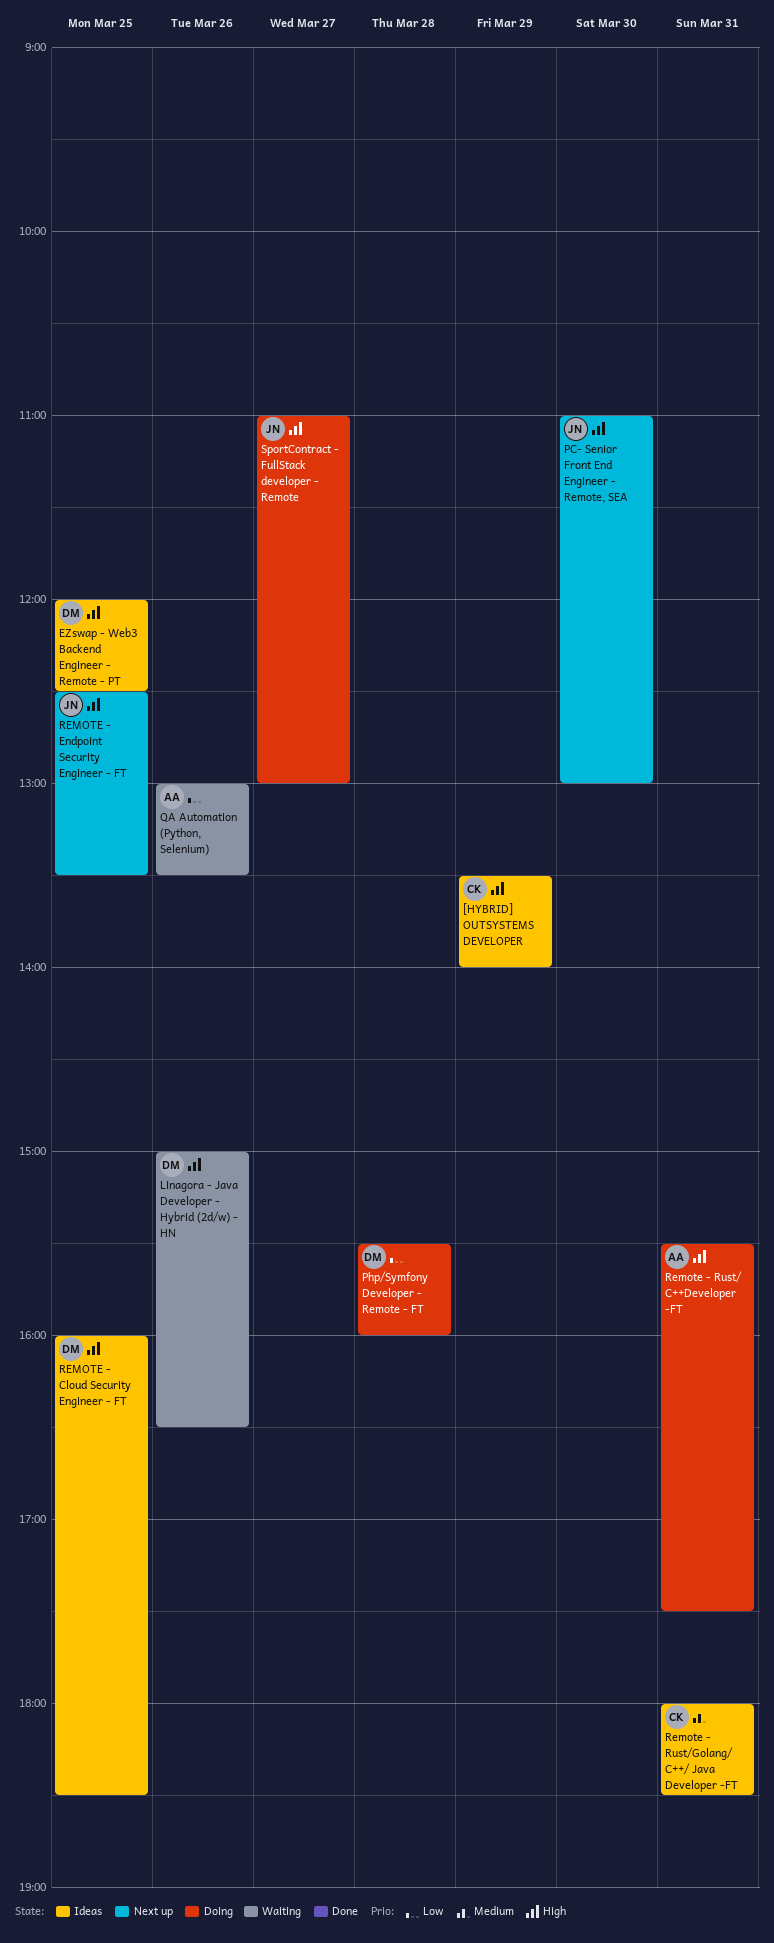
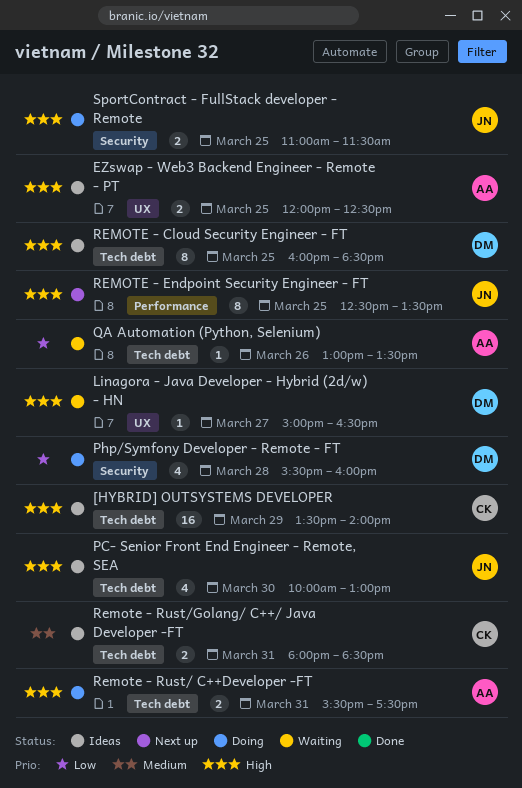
EZswap - Web3 Backend Engineer - Remote - PT, owner: DM -> AA
Linagora - Java Developer - Hybrid (2d/w) - HN, day: Mar 26 -> Mar 27
PC- Senior Front End Engineer - Remote, SEA, status: Next up -> Ideas
PC- Senior Front End Engineer - Remote, SEA, begins: 11:00 -> 10:00
SportContract - FullStack developer - Remote, day: Mar 27 -> Mar 25
SportContract - FullStack developer - Remote, ends: 13:00 -> 11:30

